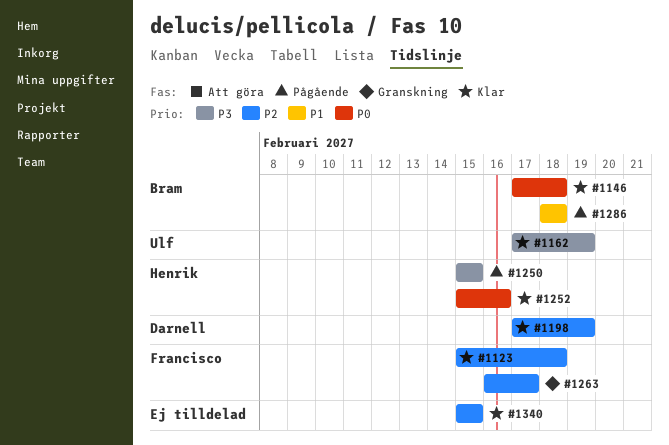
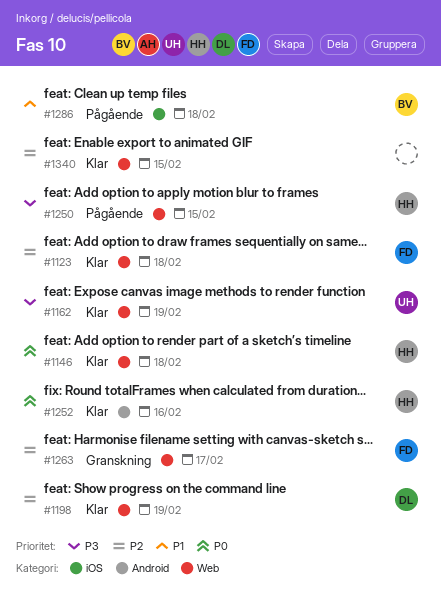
#1146, owner: Bram -> Henrik

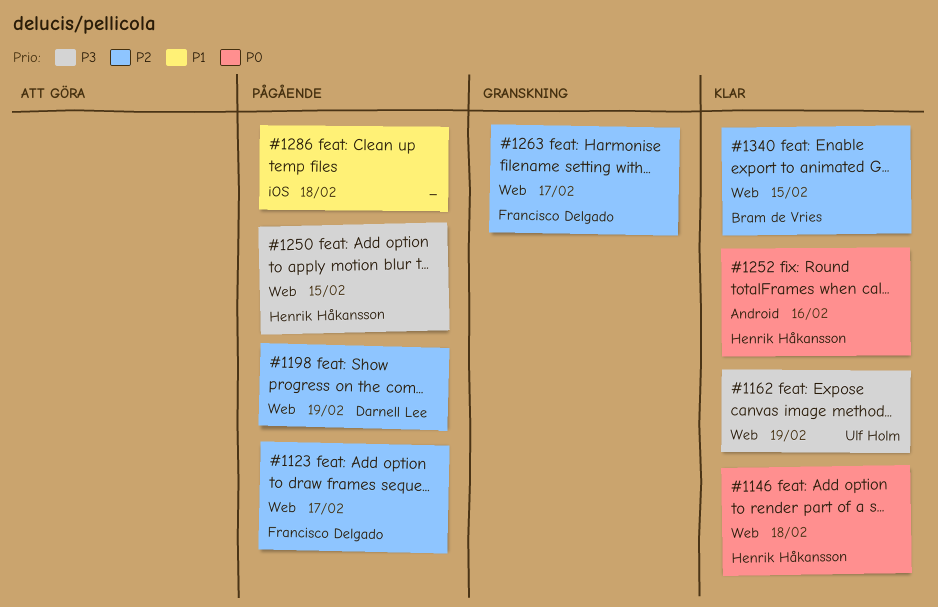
#1123, status: Klar -> Pågående
#1123, due: Feb 18 -> Feb 17
#1198, status: Klar -> Pågående
#1286, owner: Bram de Vries -> none
#1340, owner: none -> Bram de Vries

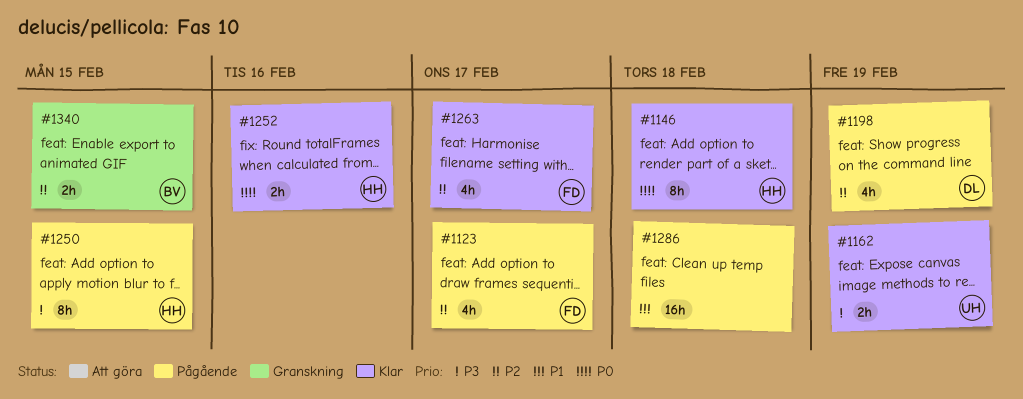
#1263, status: Granskning -> Klar
#1340, status: Klar -> Granskning

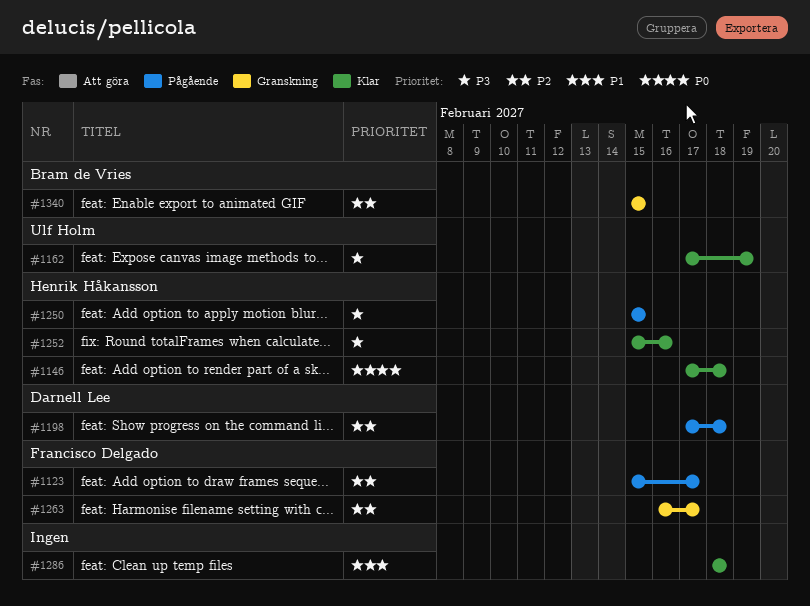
#1198, due: Feb 19 -> Feb 18
#1252, priority: P0 -> P3
#1263, status: Klar -> Granskning
#1286, status: Pågående -> Klar

